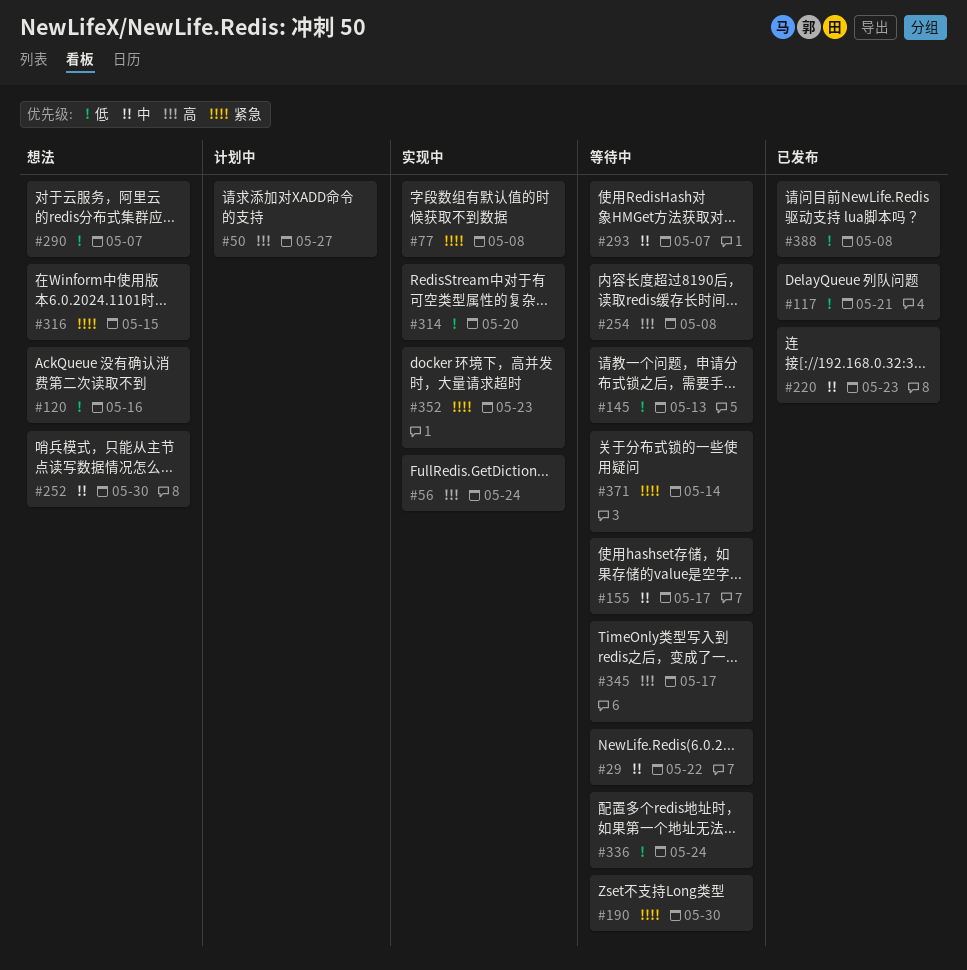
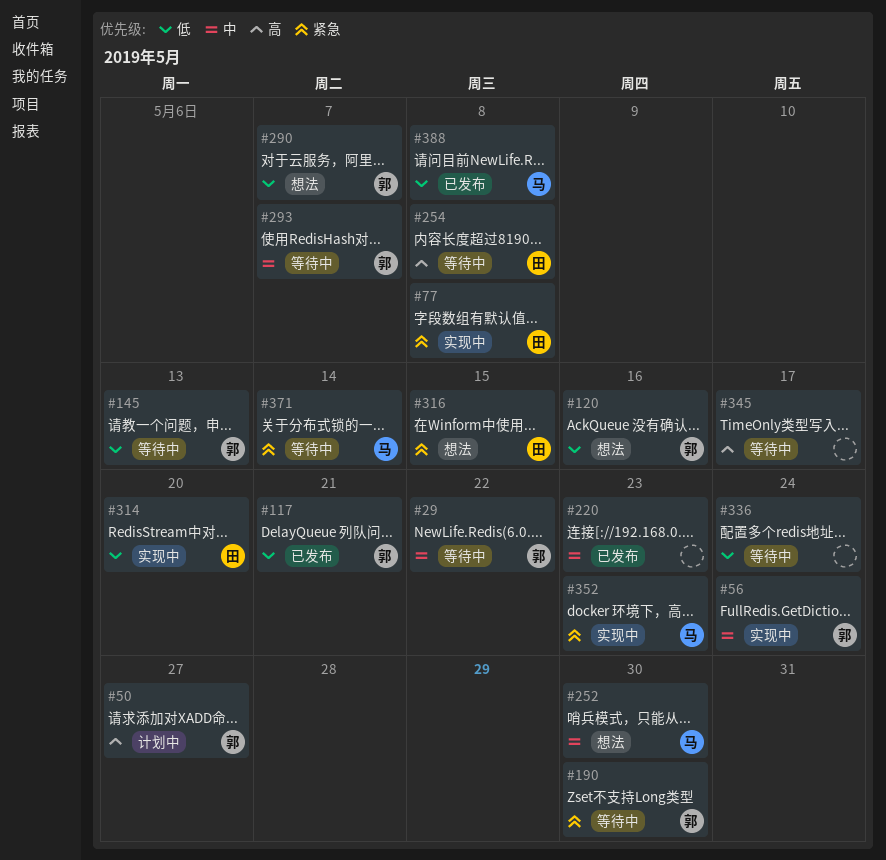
#56, priority: 高 -> 中
#155: present -> none

